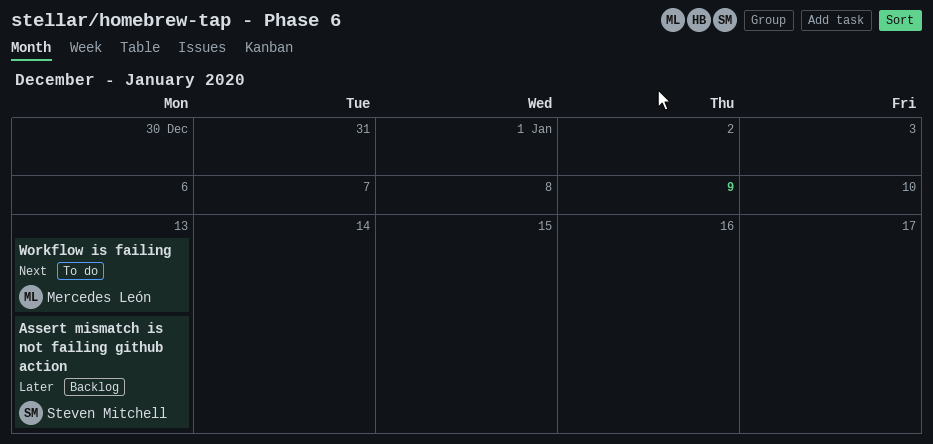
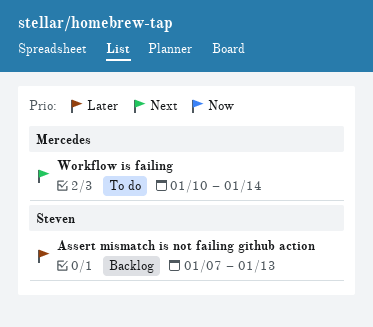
Workflow is failing, due: Jan 13 -> Jan 14

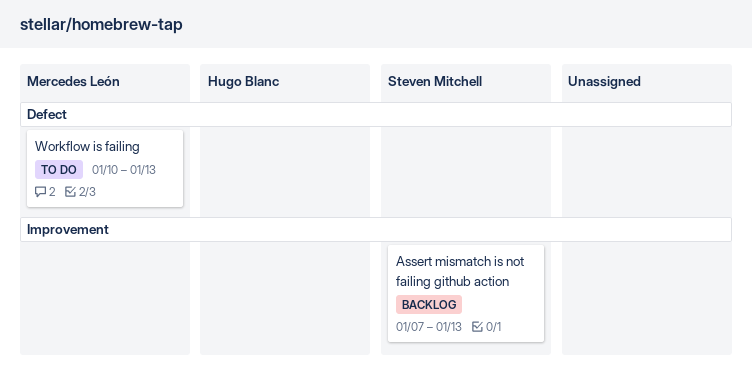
Workflow is failing, due: Jan 14 -> Jan 13

